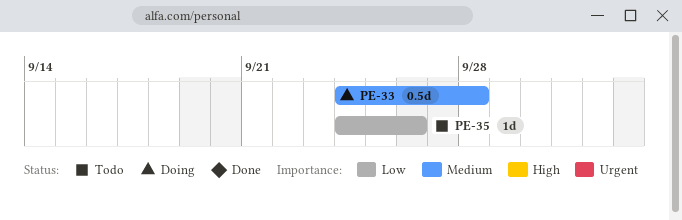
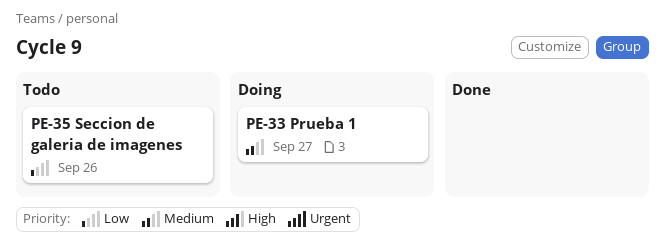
PE-33, due: Sep 28 -> Sep 27

